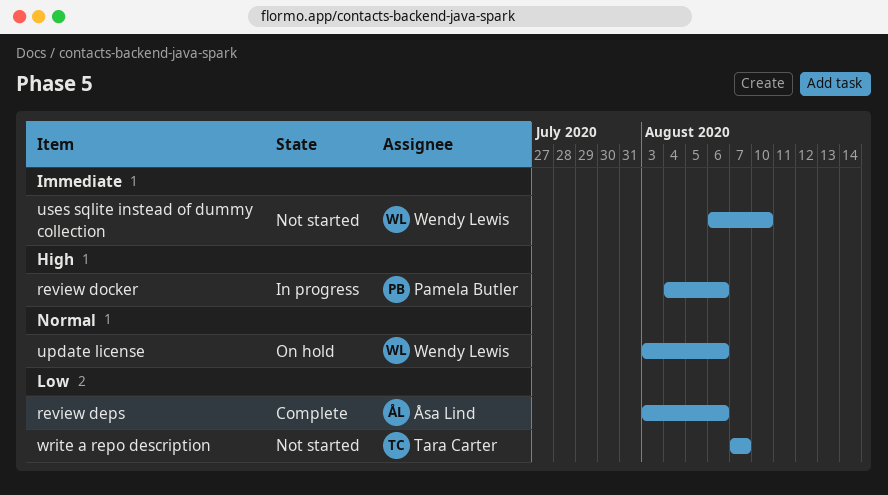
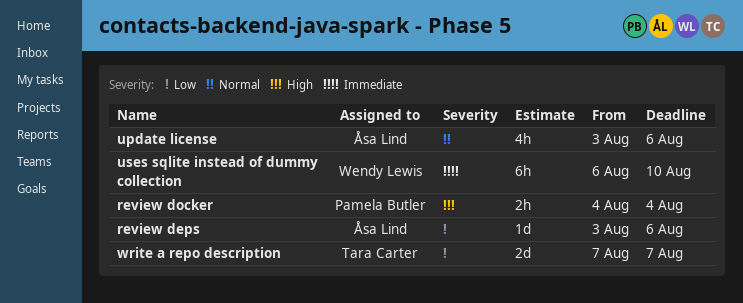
review docker, due: Aug 6 -> Aug 4
update license, owner: Wendy Lewis -> Åsa Lind

